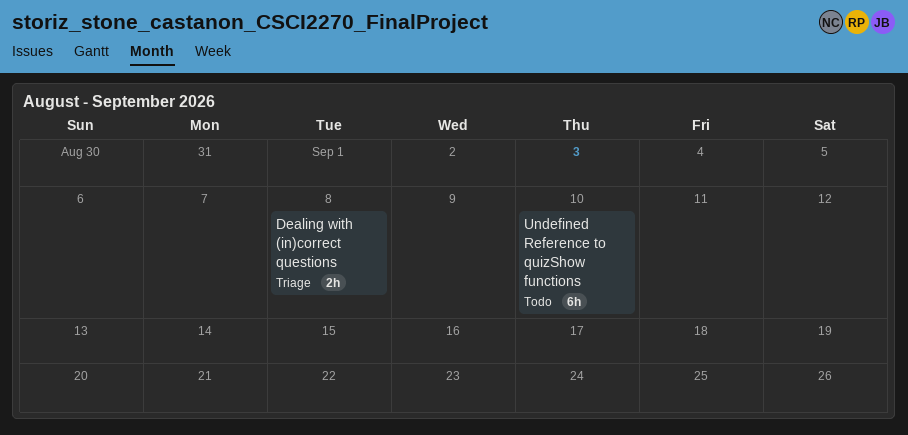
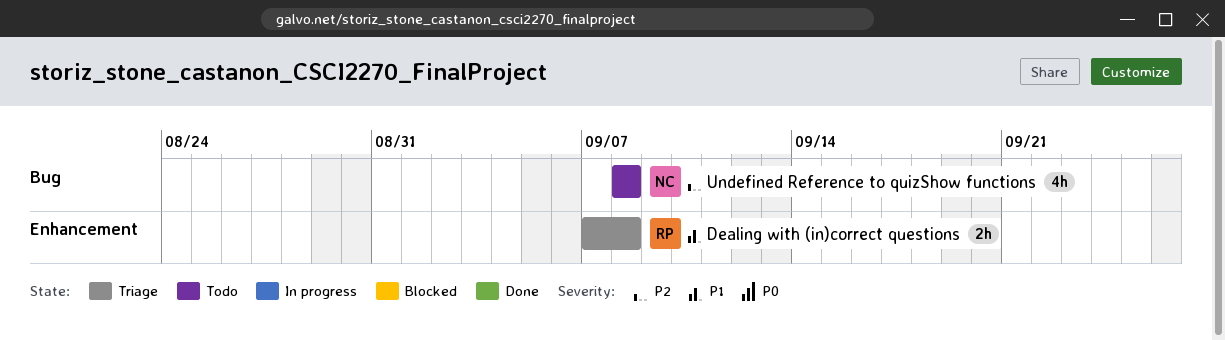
Undefined Reference to quizShow functions, estimate: 6h -> 4h
Undefined Reference to quizShow functions, due: Sep 10 -> Sep 8

